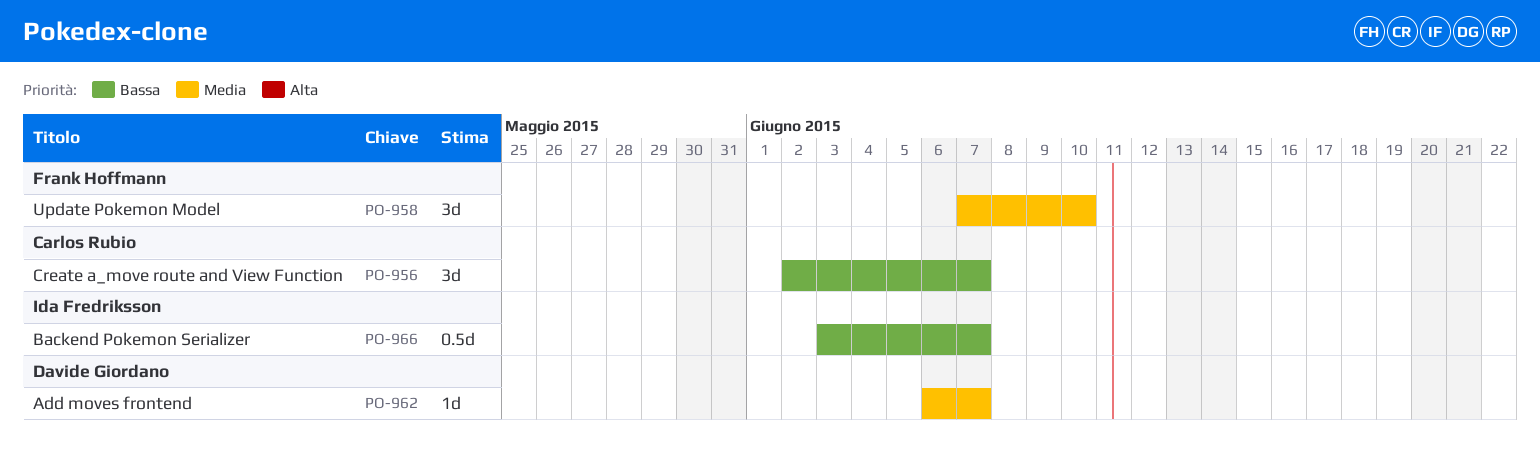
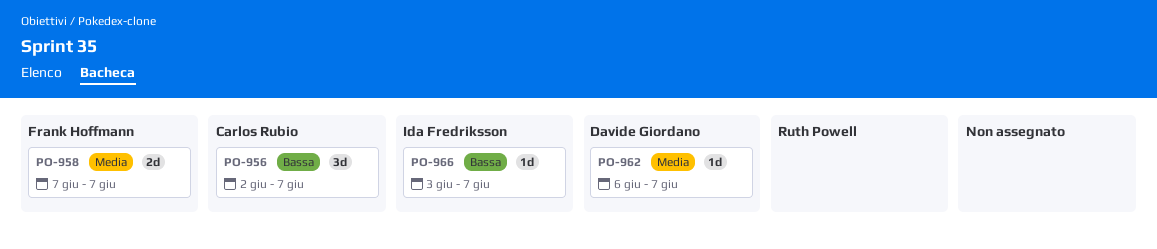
PO-958, estimate: 3d -> 2d
PO-958, due: Jun 10 -> Jun 7
PO-966, estimate: 0.5d -> 1d

